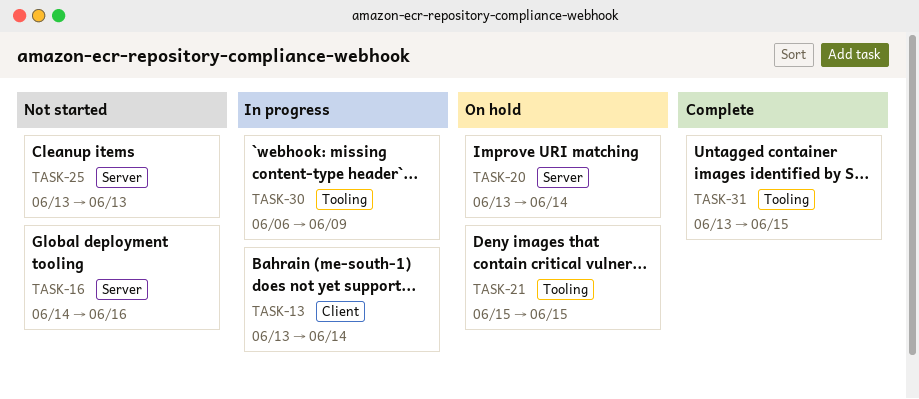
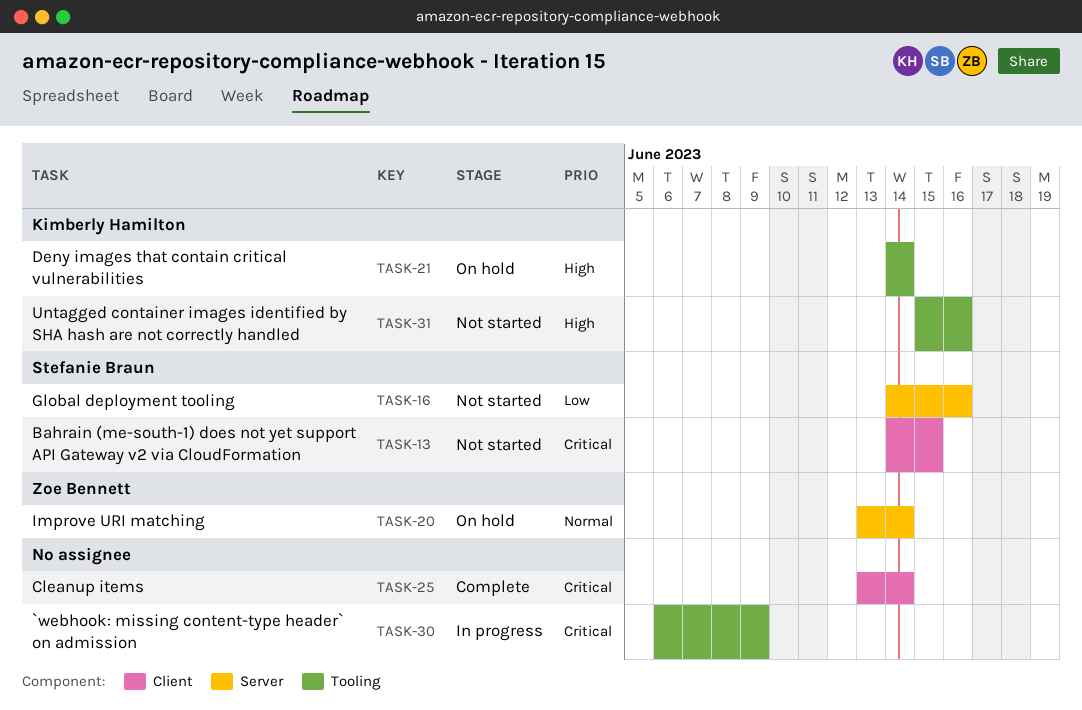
TASK-13, status: In progress -> Not started
TASK-13, start: Jun 13 -> Jun 14
TASK-13, due: Jun 14 -> Jun 15
TASK-21, start: Jun 15 -> Jun 14
TASK-21, due: Jun 15 -> Jun 14
TASK-25, status: Not started -> Complete
TASK-25, label: Server -> Client
TASK-25, due: Jun 13 -> Jun 14
TASK-31, status: Complete -> Not started
TASK-31, start: Jun 13 -> Jun 15
TASK-31, due: Jun 15 -> Jun 16

